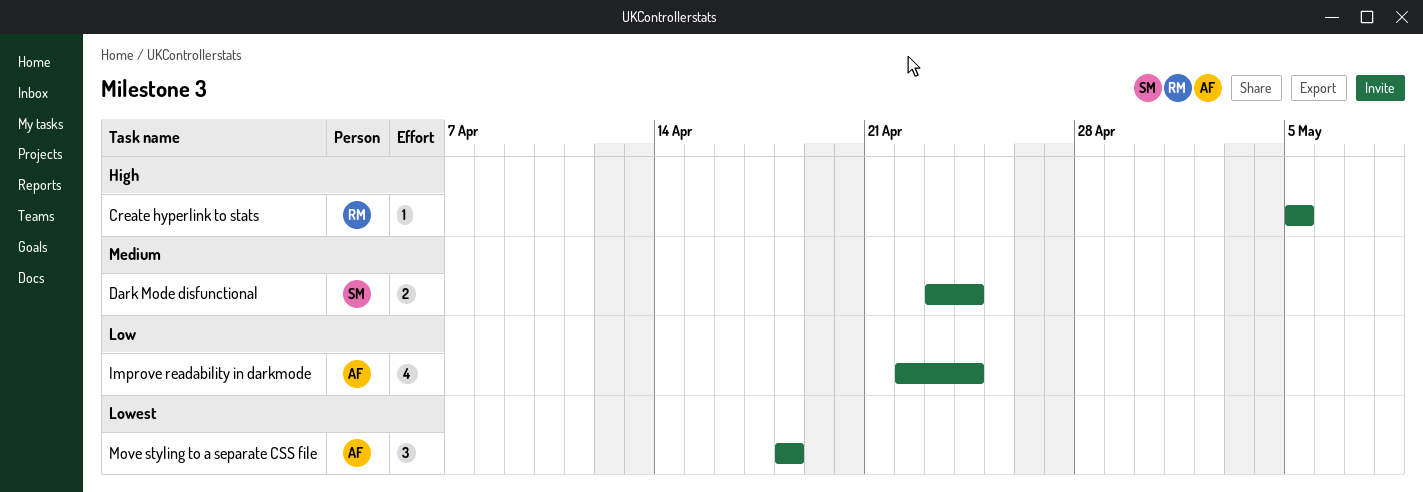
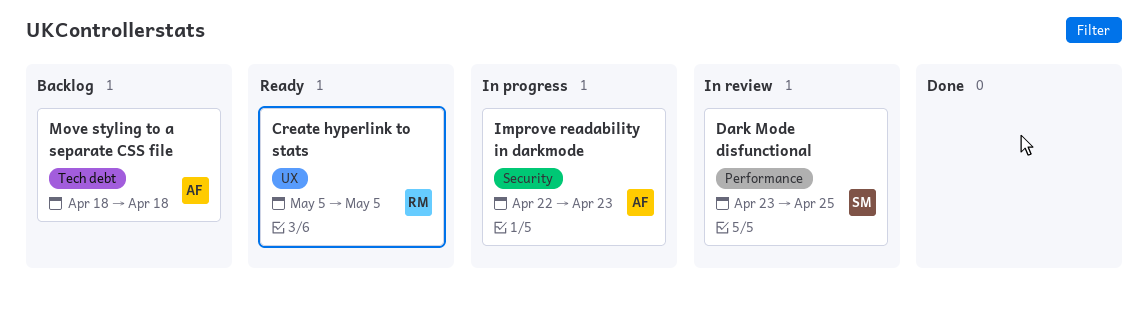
Dark Mode disfunctional, due: Apr 24 -> Apr 25
Improve readability in darkmode, due: Apr 24 -> Apr 23

